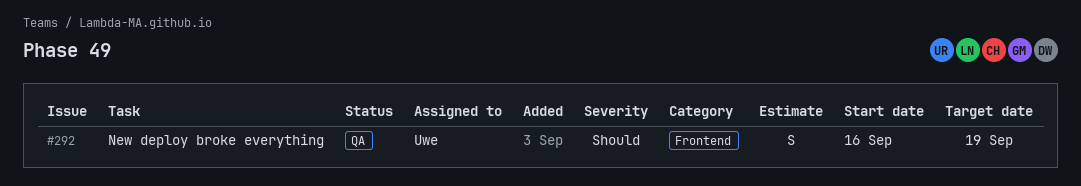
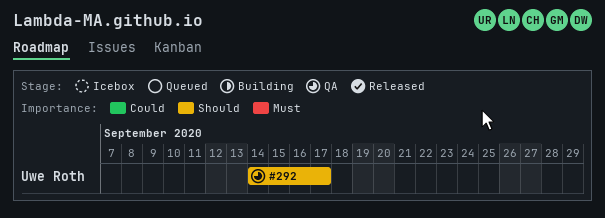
#292, start: Sep 16 -> Sep 14
#292, due: Sep 19 -> Sep 17

